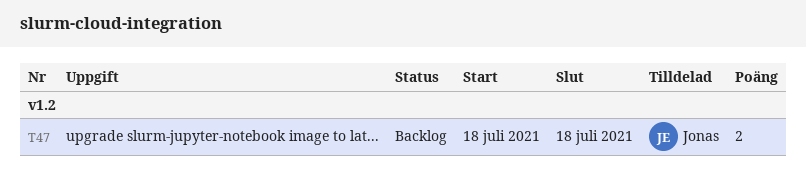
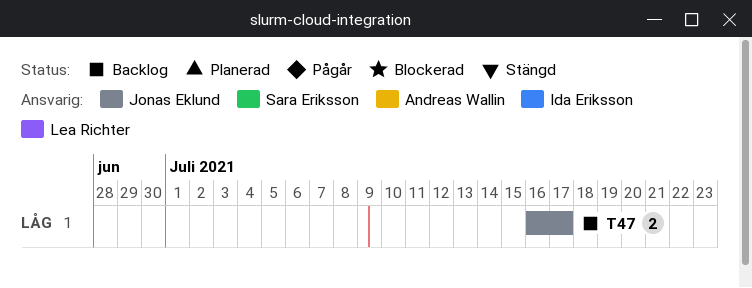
T47, start: Jul 18 -> Jul 16
T47, due: Jul 18 -> Jul 17

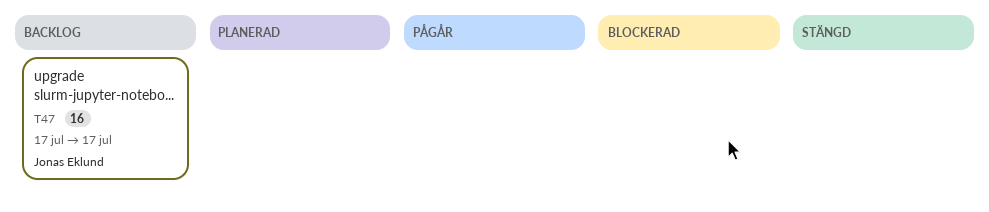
T47, estimate: 2 -> 16
T47, start: Jul 16 -> Jul 17

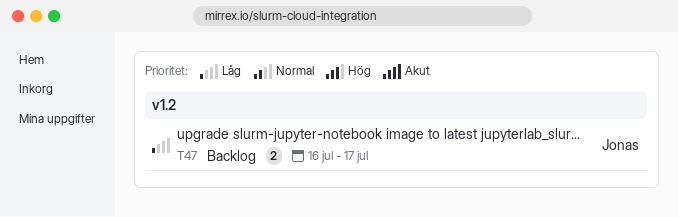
T47, estimate: 16 -> 2
T47, start: Jul 17 -> Jul 16

